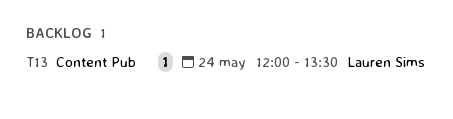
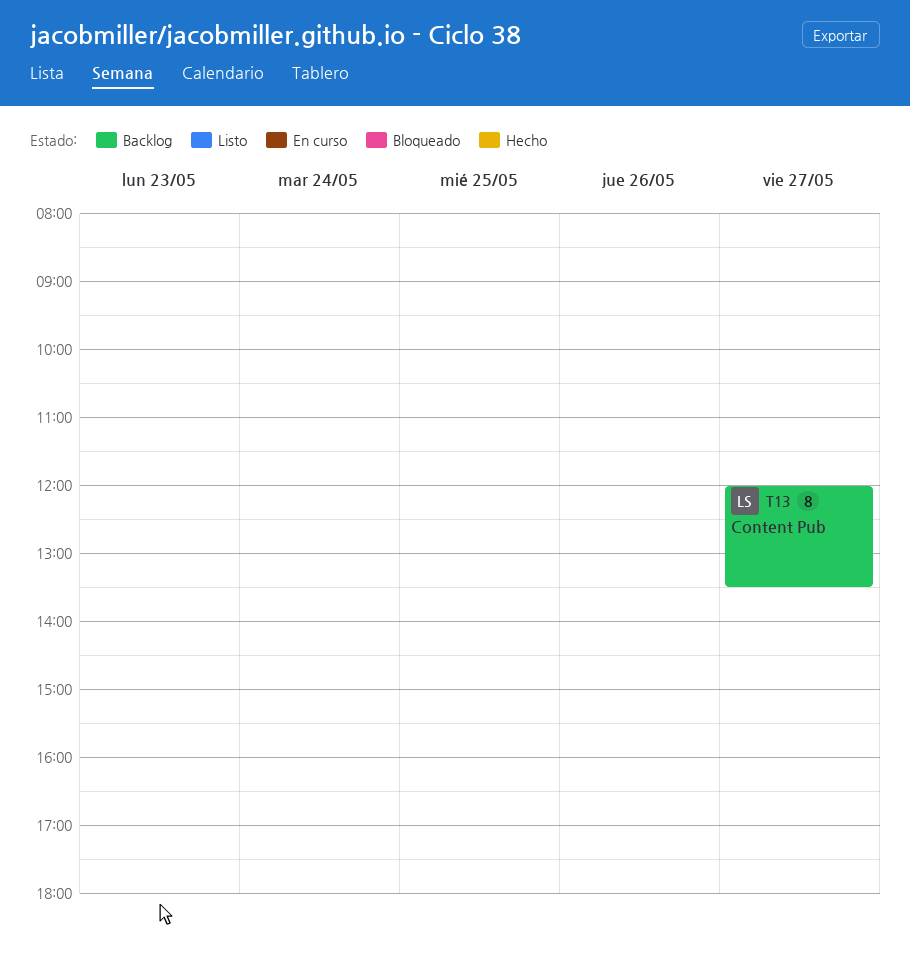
T13, estimate: 1 -> 8
T13, day: May 24 -> May 27

